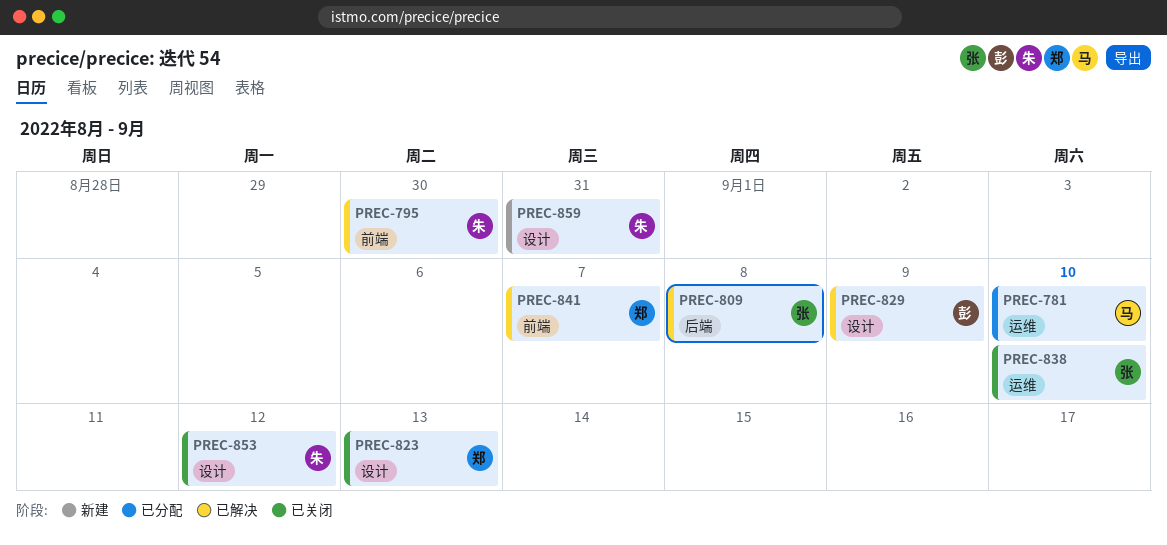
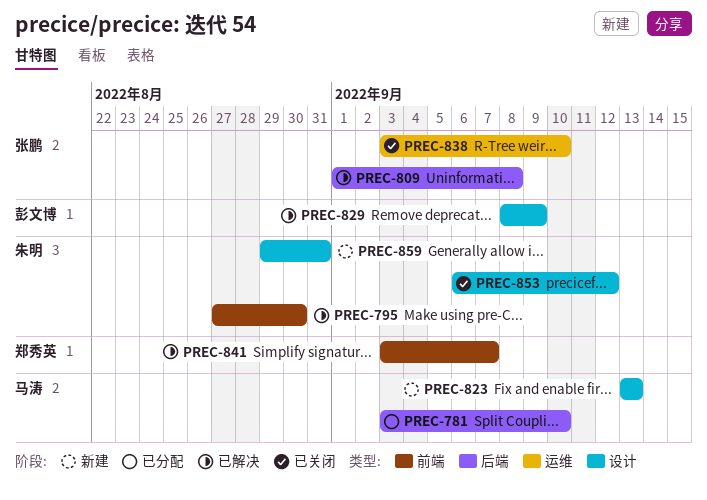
PREC-781, label: 运维 -> 后端
PREC-823, status: 已关闭 -> 新建
PREC-823, owner: 郑秀英 -> 马涛

